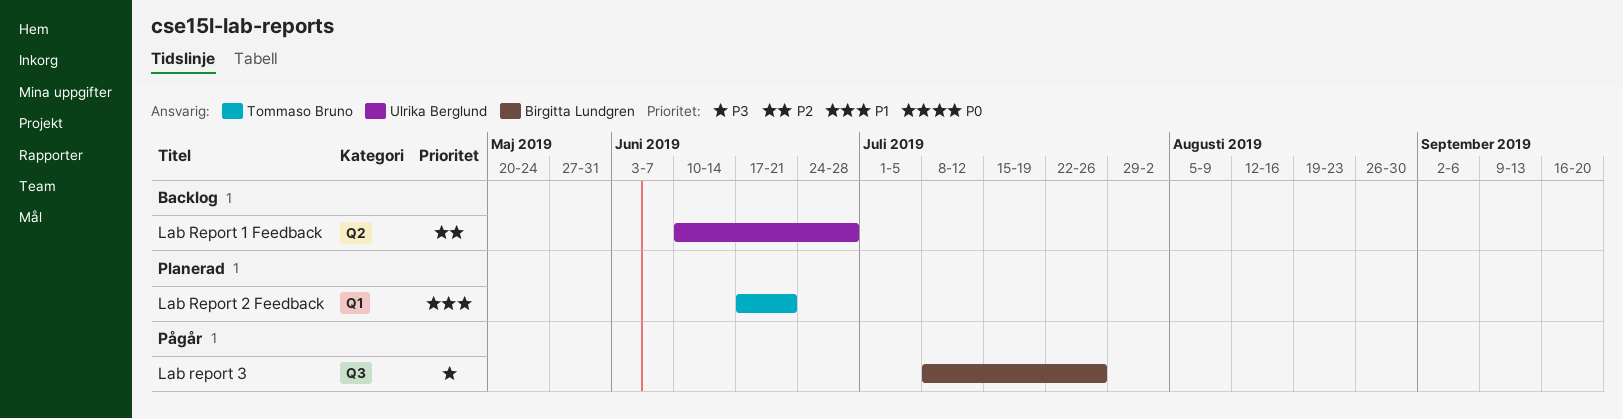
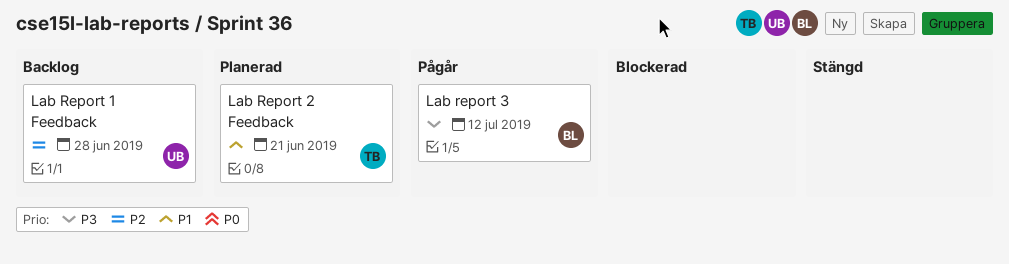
Lab report 3, due: Jul 26 -> Jul 12

